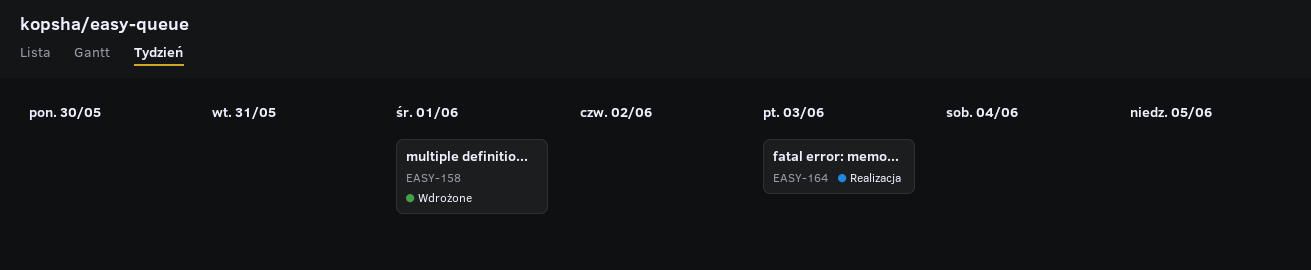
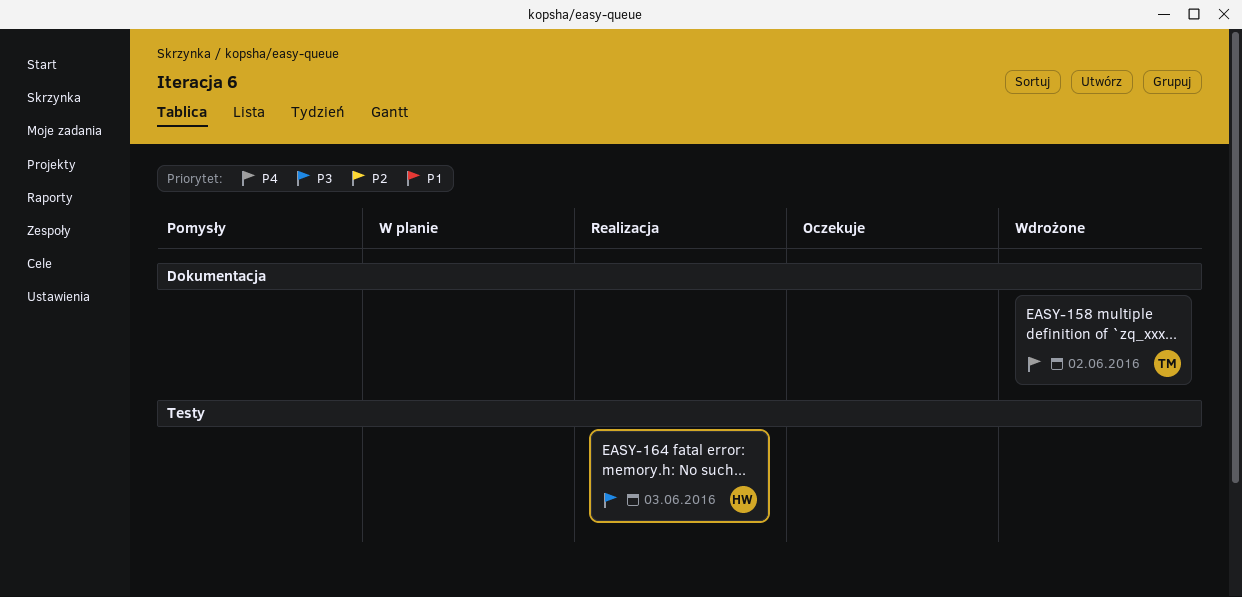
EASY-158, due: Jun 1 -> Jun 2

